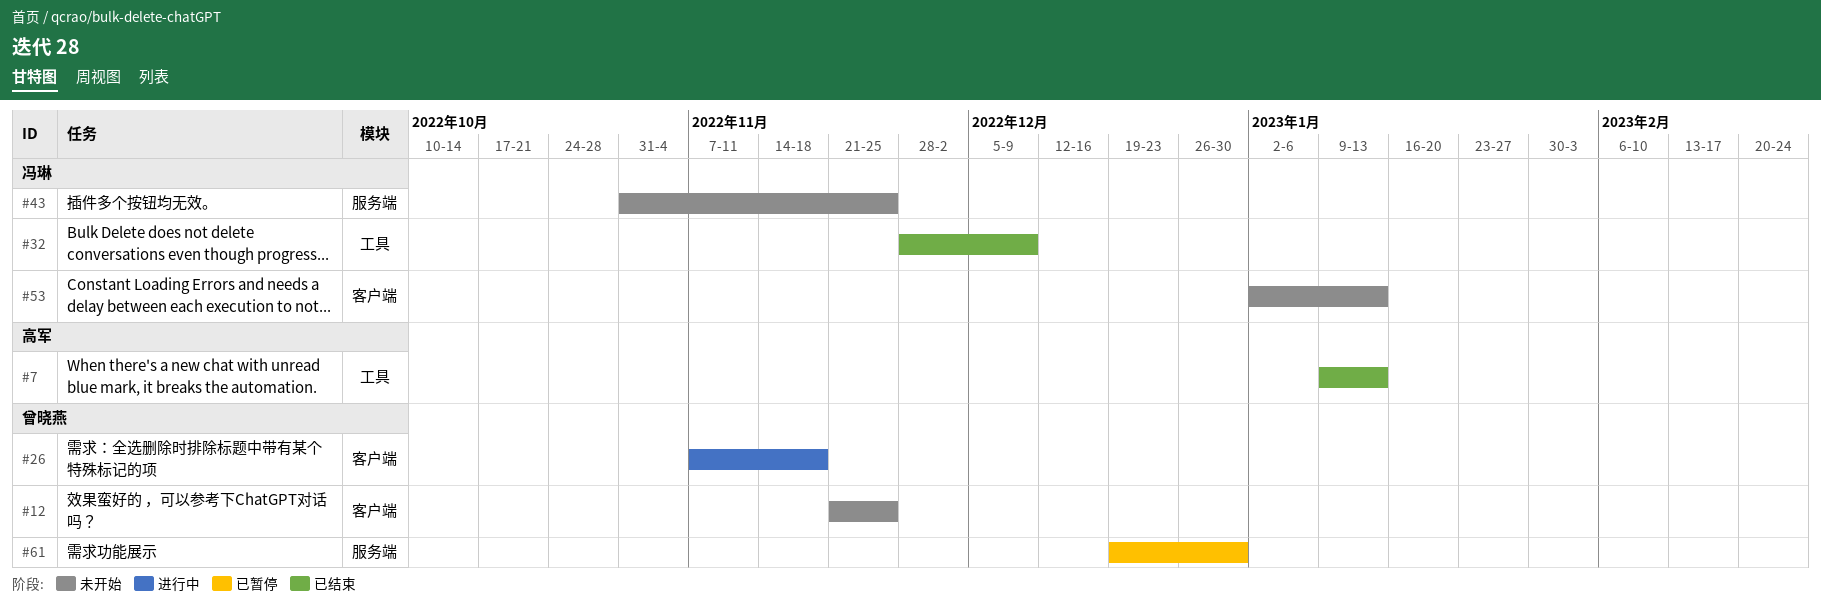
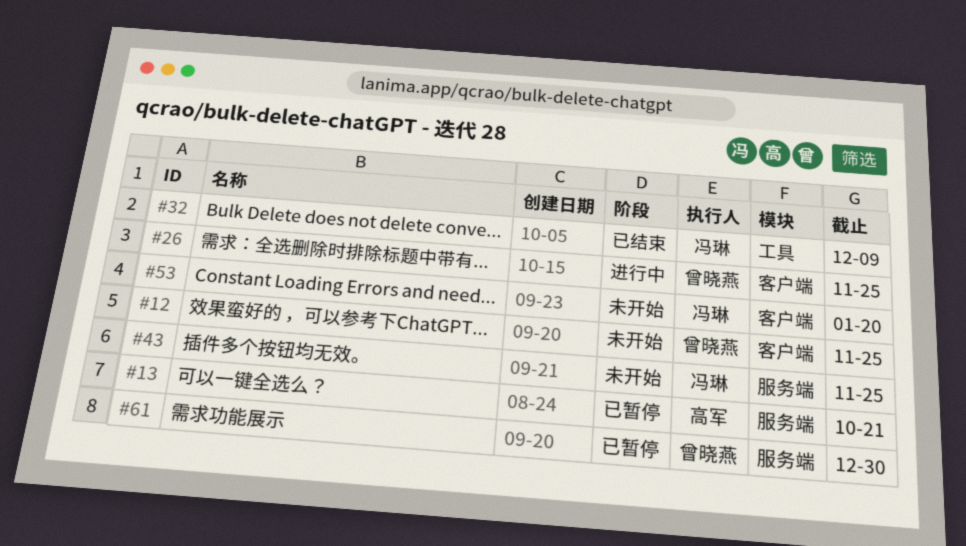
#7: present -> none
#13: none -> present
#26, due: Nov 18 -> Nov 25
#53, due: Jan 13 -> Jan 20

